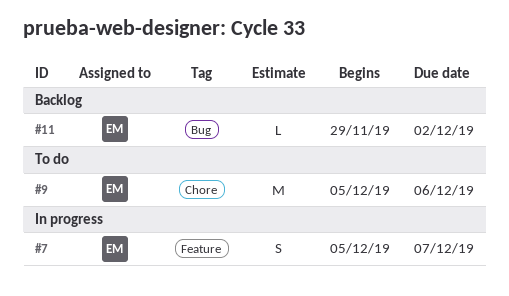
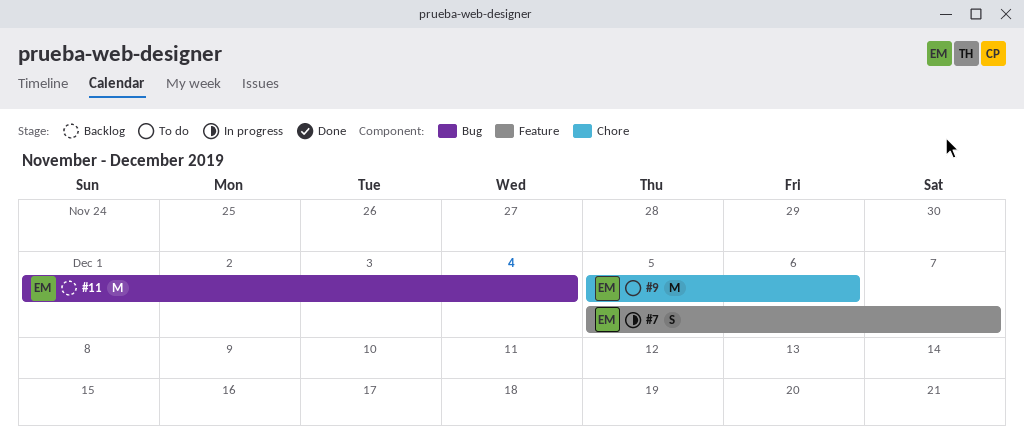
#11, estimate: L -> M
#11, start: Nov 29 -> Dec 1
#11, due: Dec 2 -> Dec 4

